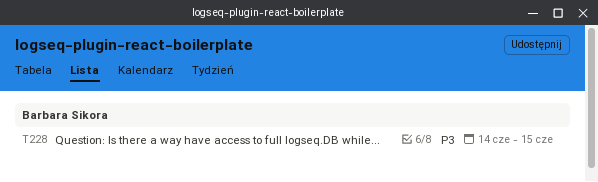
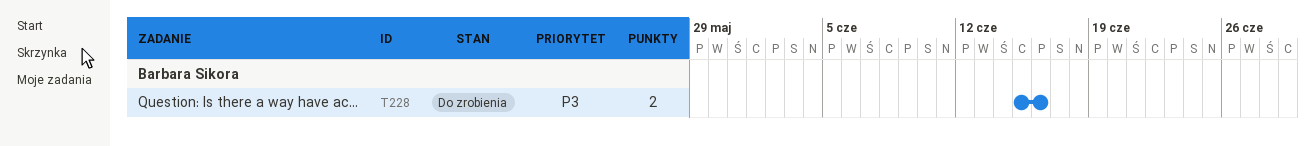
T228, start: Jun 14 -> Jun 15
T228, due: Jun 15 -> Jun 16

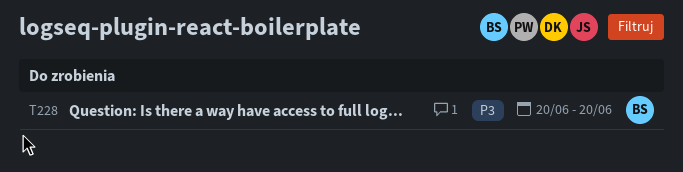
T228, start: Jun 15 -> Jun 20
T228, due: Jun 16 -> Jun 20

